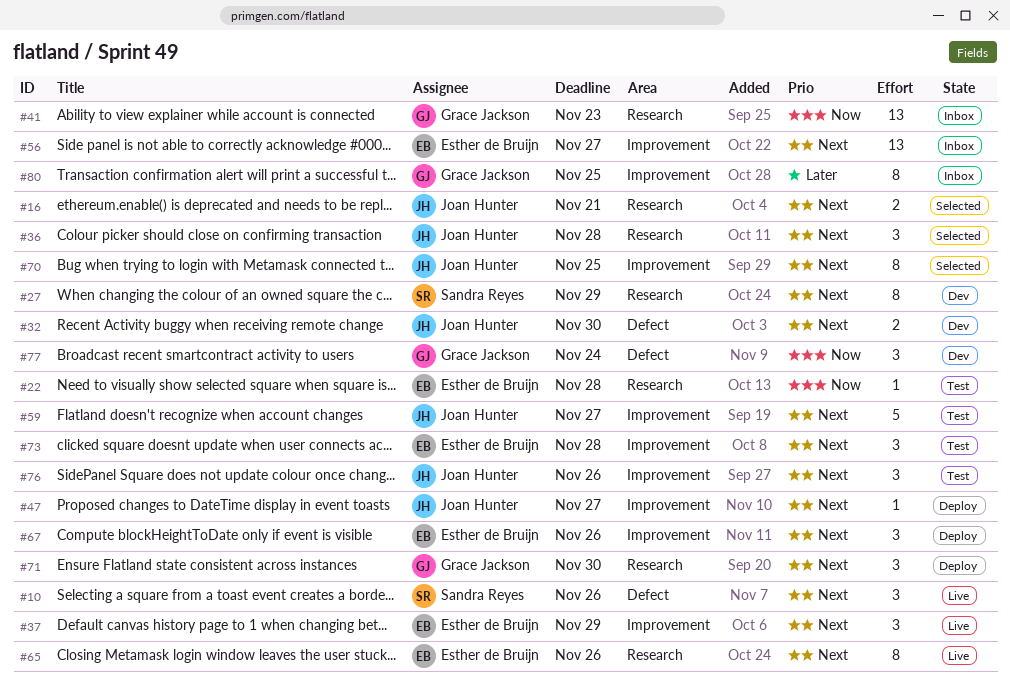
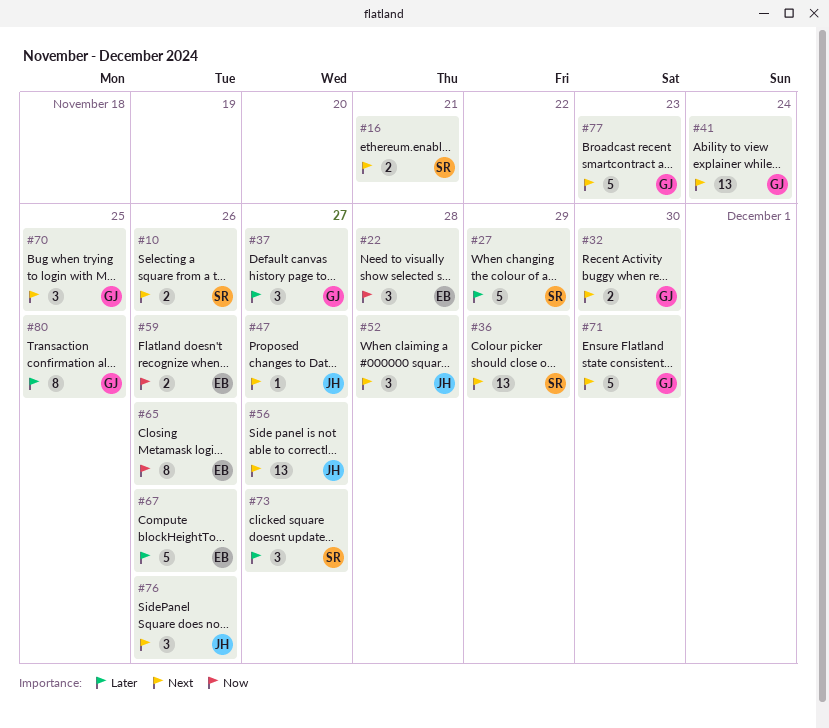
#10, estimate: 3 -> 2
#16, owner: Joan Hunter -> Sandra Reyes
#22, estimate: 1 -> 3
#27, priority: Next -> Later
#27, estimate: 8 -> 5
#32, owner: Joan Hunter -> Grace Jackson
#36, owner: Joan Hunter -> Sandra Reyes
#36, estimate: 3 -> 13
#36, due: Nov 28 -> Nov 29
#37, owner: Esther de Bruijn -> Grace Jackson
#37, priority: Next -> Later
#37, due: Nov 29 -> Nov 27
#41, priority: Now -> Next
#41, due: Nov 23 -> Nov 24
#52: none -> present
#56, owner: Esther de Bruijn -> Joan Hunter
#59, owner: Joan Hunter -> Esther de Bruijn
#59, priority: Next -> Now
#59, estimate: 5 -> 2
#59, due: Nov 27 -> Nov 26
#65, priority: Next -> Now
#67, priority: Next -> Later
#67, estimate: 3 -> 5
#70, owner: Joan Hunter -> Grace Jackson
#70, estimate: 8 -> 3
#71, estimate: 3 -> 5
#73, owner: Esther de Bruijn -> Sandra Reyes
#73, priority: Next -> Later
#73, due: Nov 28 -> Nov 27
#77, priority: Now -> Next
#77, estimate: 3 -> 5
#77, due: Nov 24 -> Nov 23

